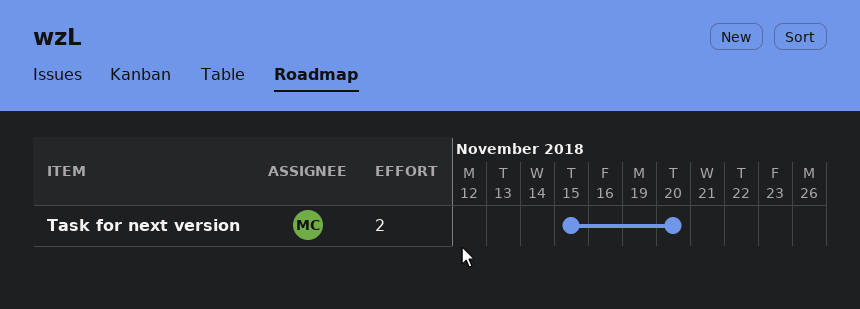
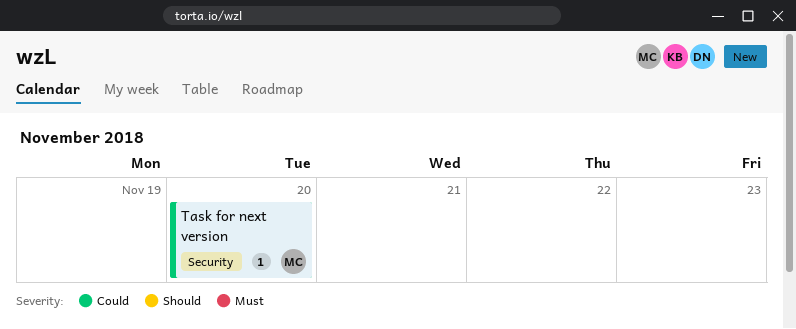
Task for next version, estimate: 2 -> 1

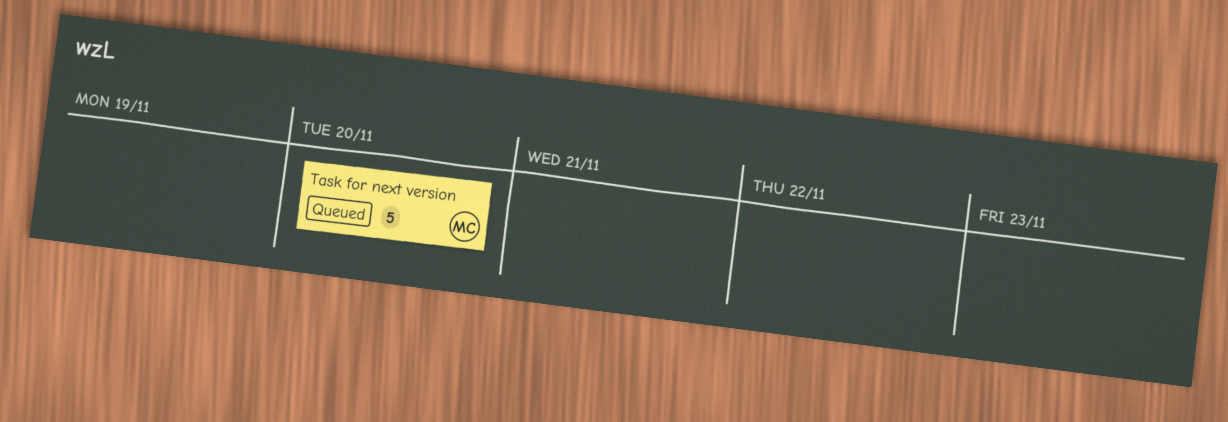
Task for next version, estimate: 1 -> 5

